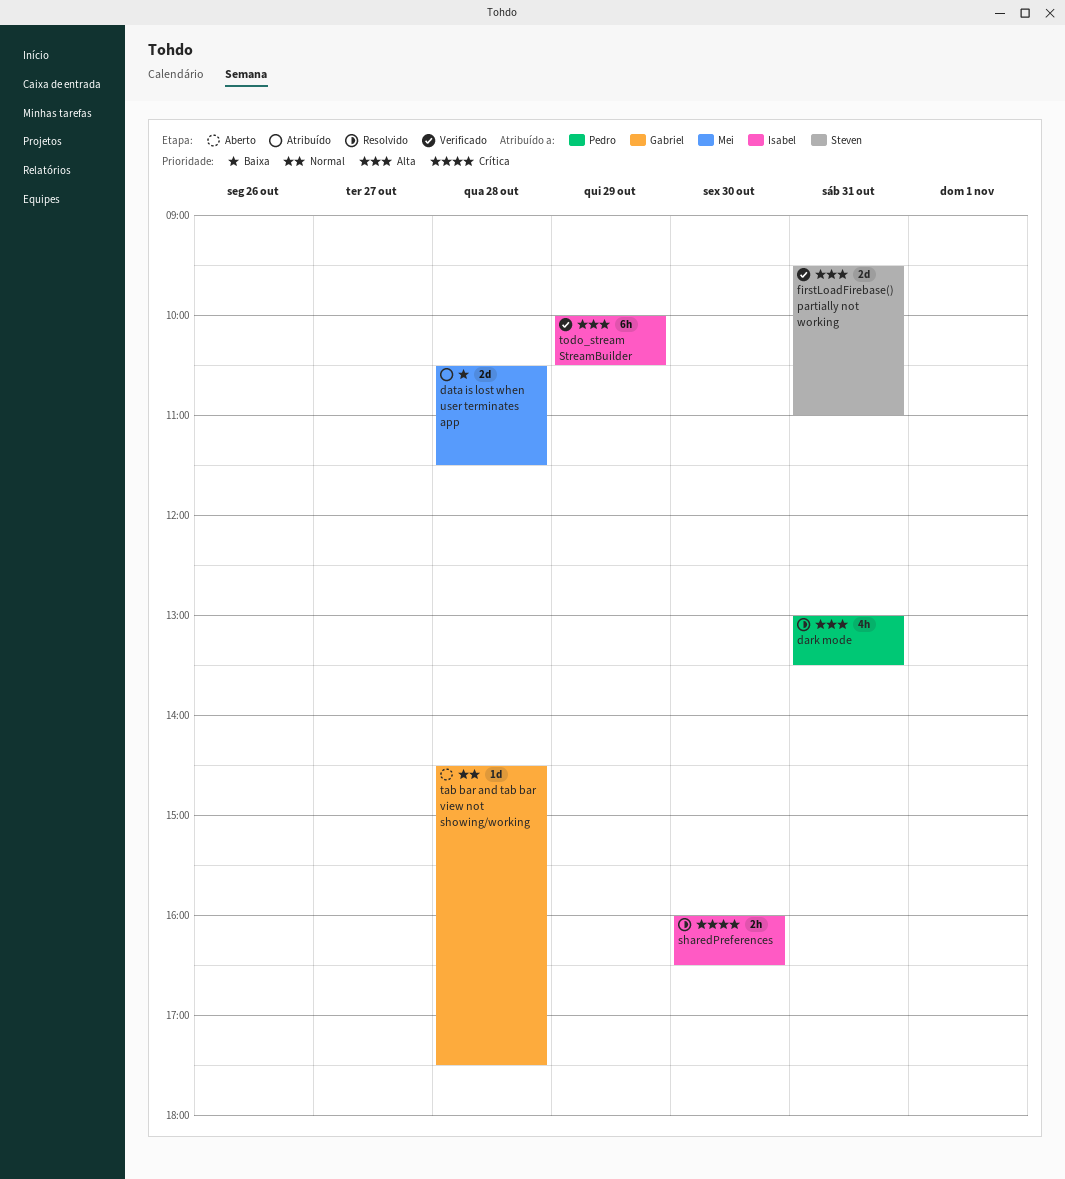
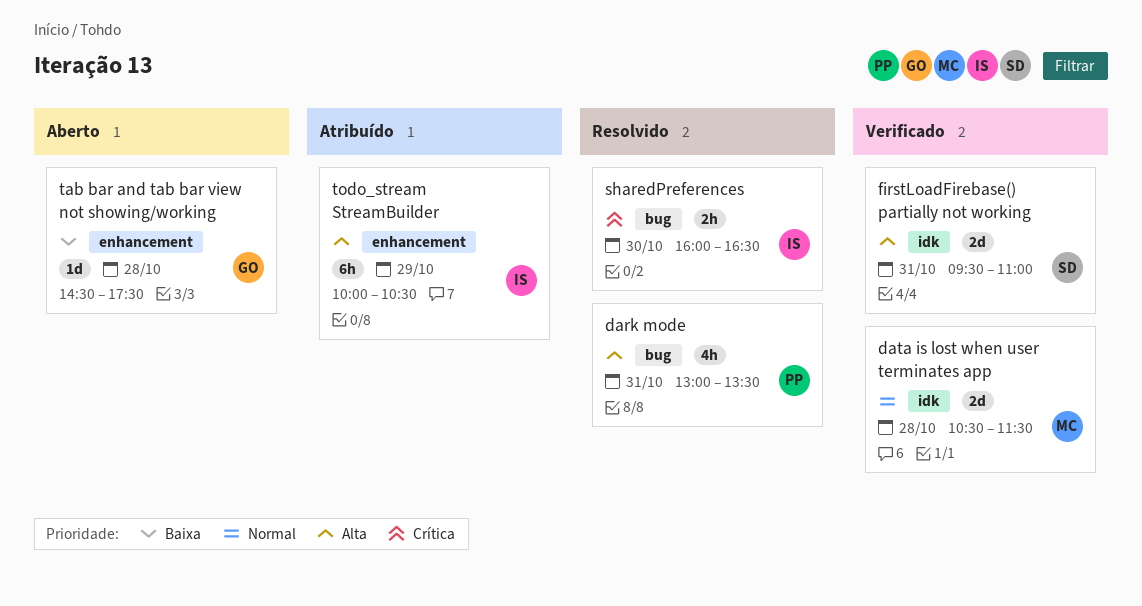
data is lost when user terminates app, status: Atribuído -> Verificado
data is lost when user terminates app, priority: Baixa -> Normal
tab bar and tab bar view not showing/working, priority: Normal -> Baixa
todo_stream StreamBuilder, status: Verificado -> Atribuído

